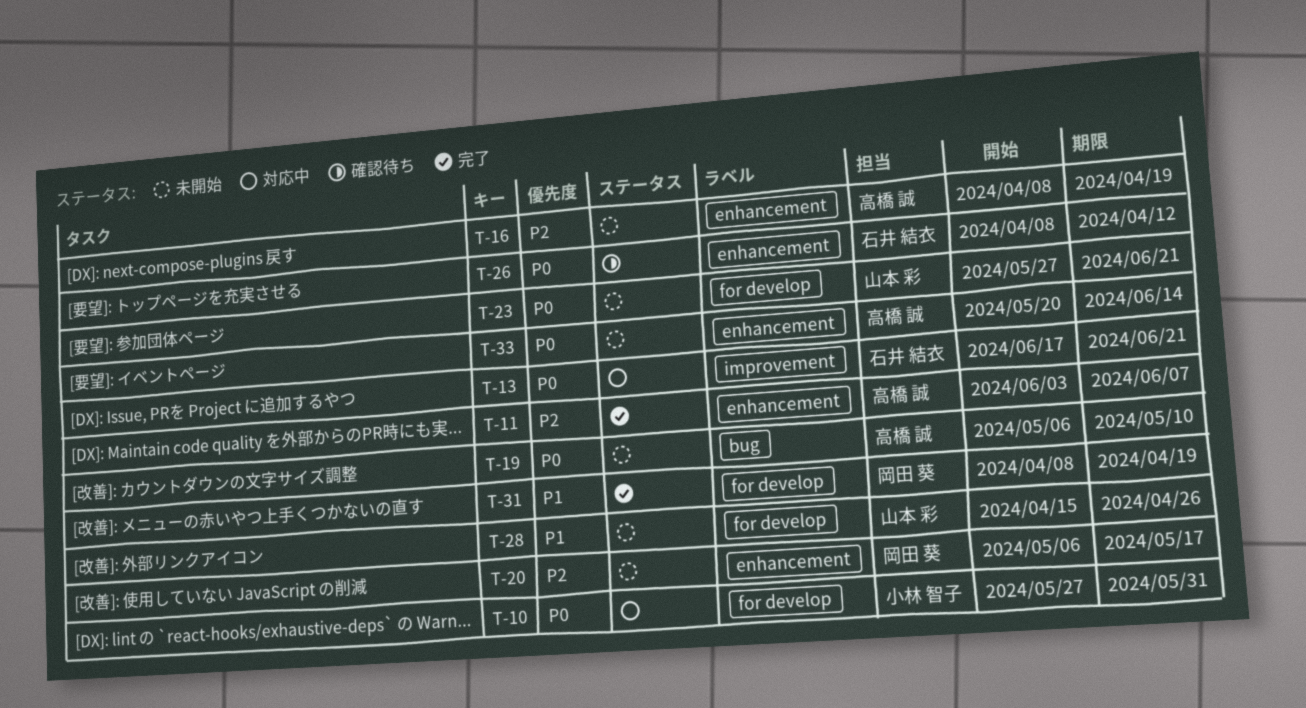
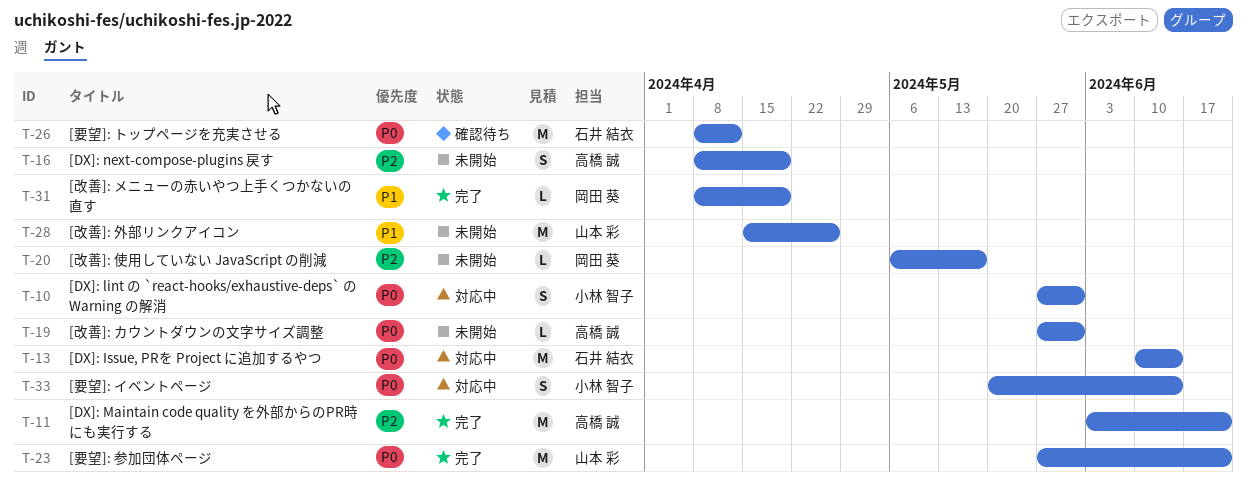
T-11, due: Jun 7 -> Jun 21
T-13, start: Jun 17 -> Jun 10
T-13, due: Jun 21 -> Jun 14
T-19, start: May 6 -> May 27
T-19, due: May 10 -> May 31
T-23, status: 未開始 -> 完了
T-33, status: 未開始 -> 対応中
T-33, owner: 高橋 誠 -> 小林 智子

